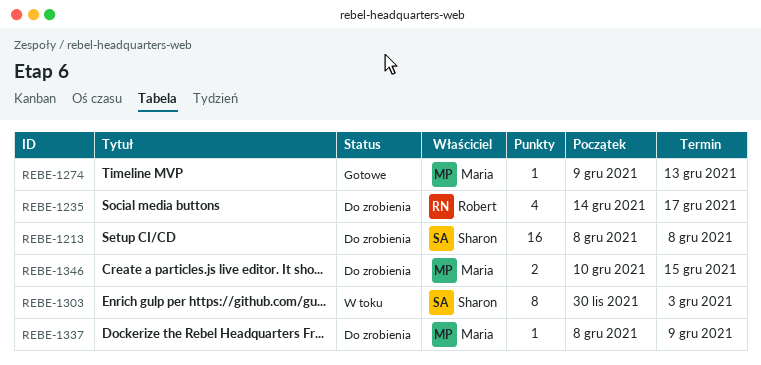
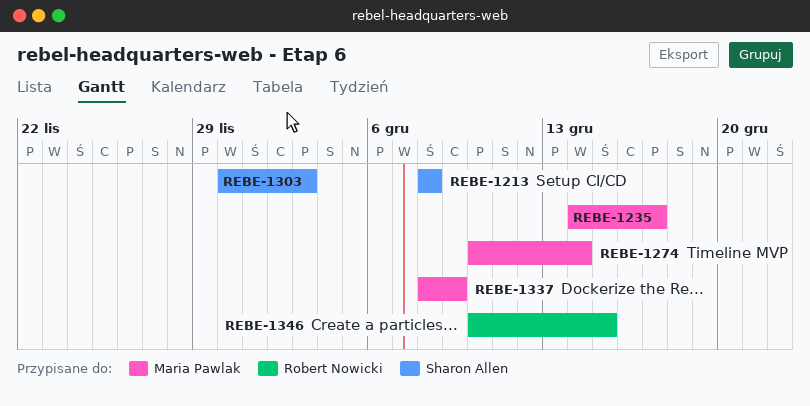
REBE-1235, owner: Robert Nowicki -> Maria Pawlak
REBE-1274, start: Dec 9 -> Dec 10
REBE-1274, due: Dec 13 -> Dec 14
REBE-1346, owner: Maria Pawlak -> Robert Nowicki

